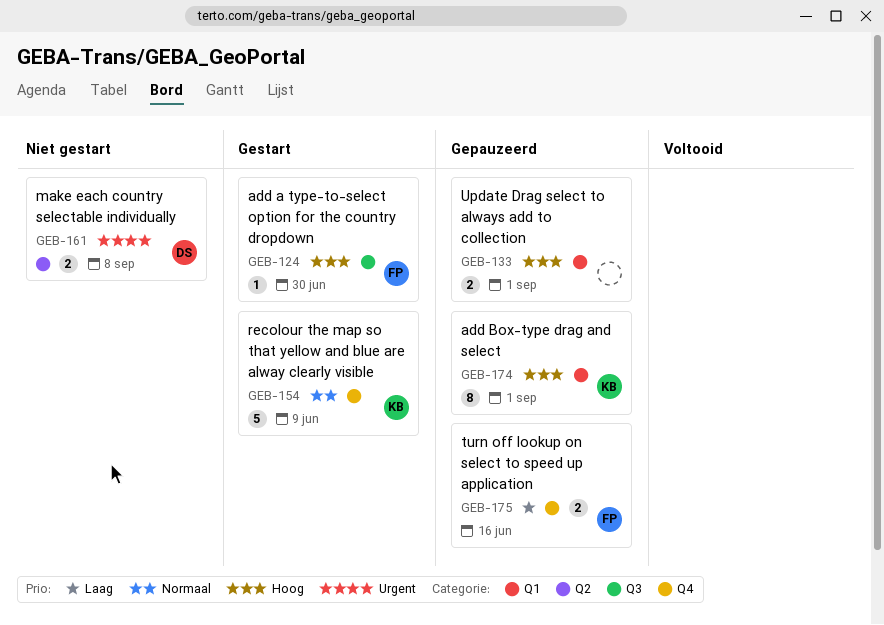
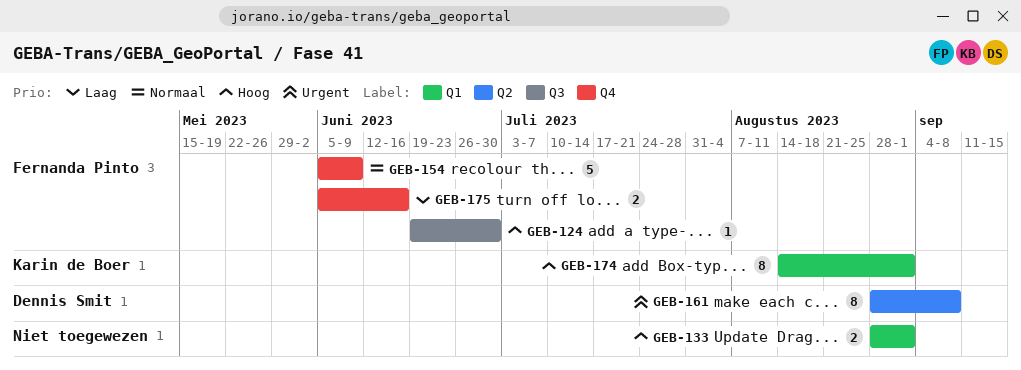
GEB-154, owner: Karin de Boer -> Fernanda Pinto
GEB-161, estimate: 2 -> 8

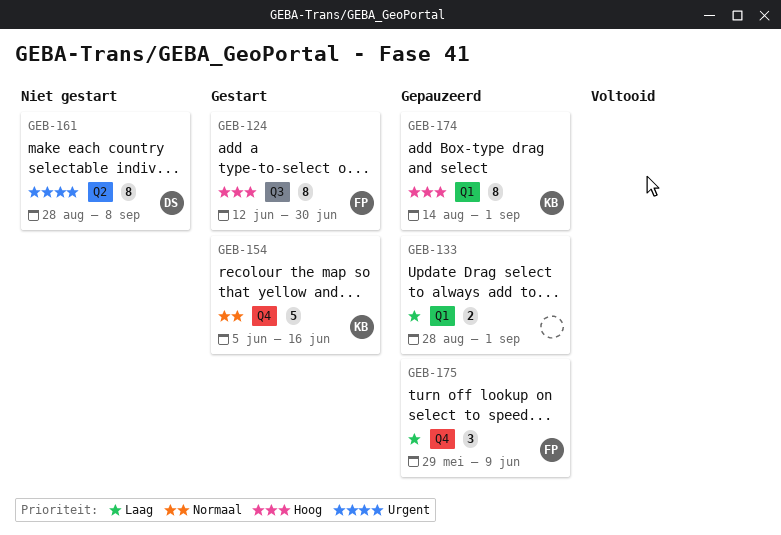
GEB-124, estimate: 1 -> 8
GEB-124, start: Jun 19 -> Jun 12
GEB-133, priority: Hoog -> Laag
GEB-154, owner: Fernanda Pinto -> Karin de Boer
GEB-154, due: Jun 9 -> Jun 16
GEB-175, estimate: 2 -> 3
GEB-175, start: Jun 5 -> May 29
GEB-175, due: Jun 16 -> Jun 9

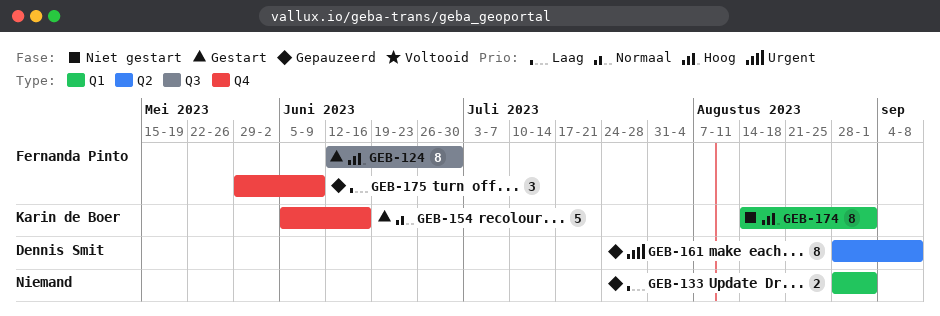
GEB-161, status: Niet gestart -> Gepauzeerd
GEB-174, status: Gepauzeerd -> Niet gestart

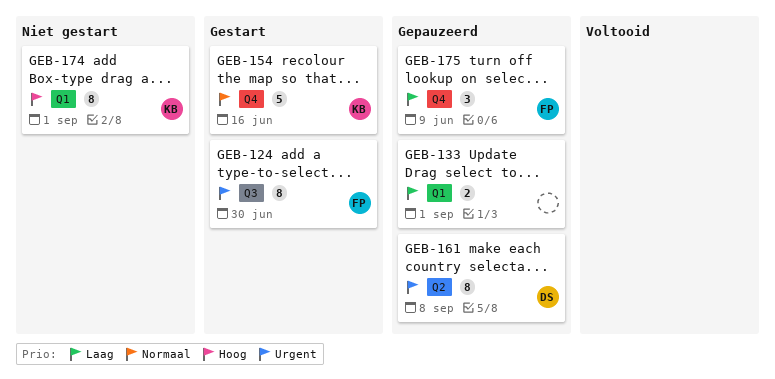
GEB-124, priority: Hoog -> Urgent

